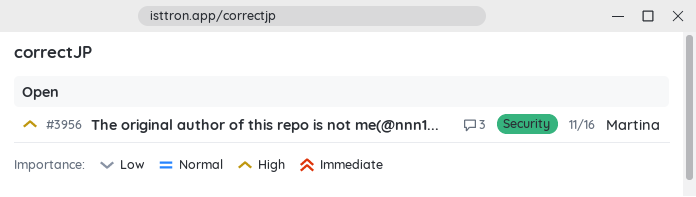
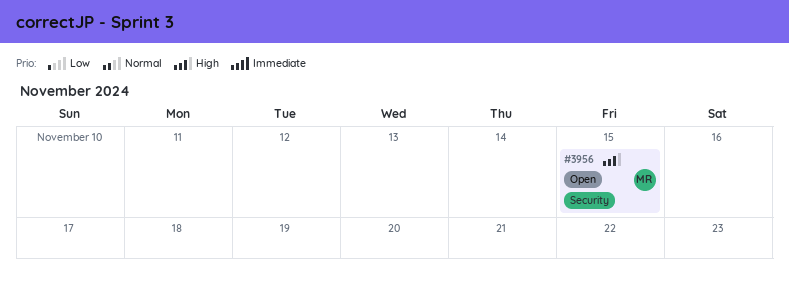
#3956, due: Nov 16 -> Nov 15

